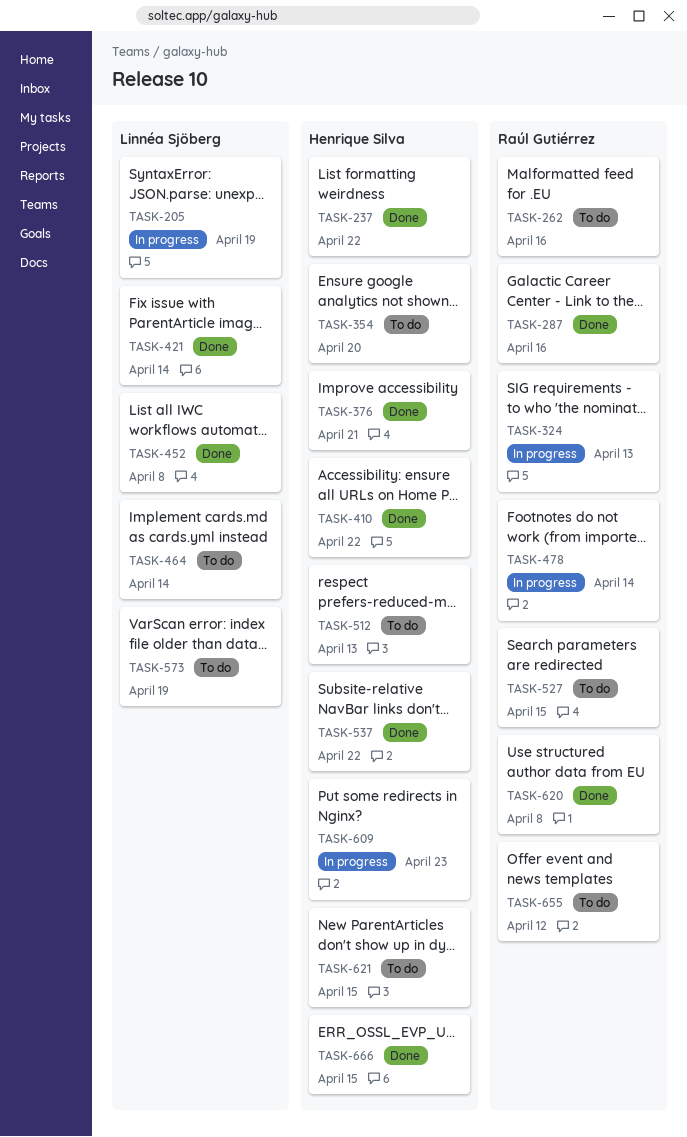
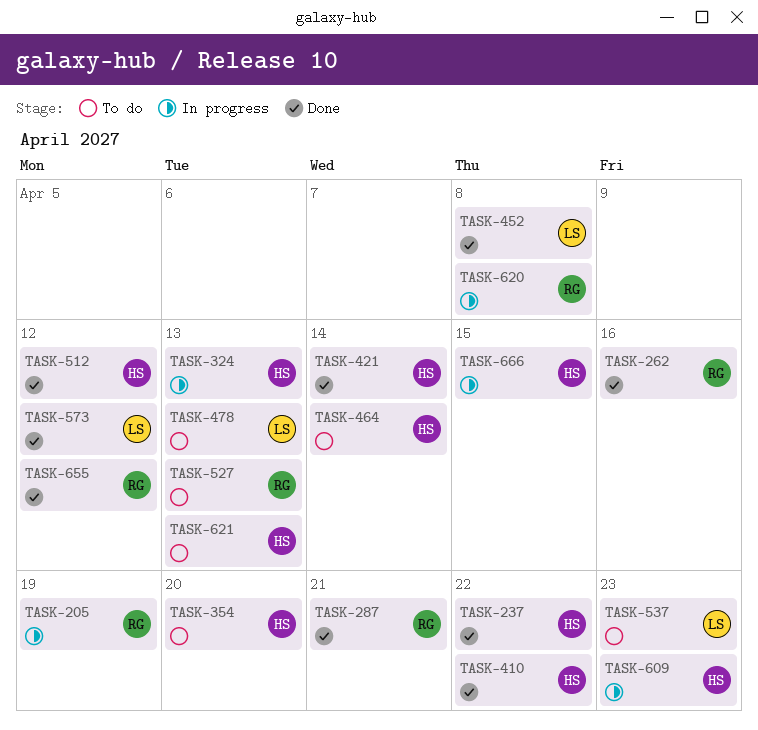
TASK-205, owner: Linnéa Sjöberg -> Raúl Gutiérrez
TASK-262, status: To do -> Done
TASK-287, due: Apr 16 -> Apr 21
TASK-324, owner: Raúl Gutiérrez -> Henrique Silva
TASK-376: present -> none
TASK-421, owner: Linnéa Sjöberg -> Henrique Silva
TASK-464, owner: Linnéa Sjöberg -> Henrique Silva
TASK-478, status: In progress -> To do
TASK-478, owner: Raúl Gutiérrez -> Linnéa Sjöberg
TASK-478, due: Apr 14 -> Apr 13
TASK-512, status: To do -> Done
TASK-512, due: Apr 13 -> Apr 12
TASK-527, due: Apr 15 -> Apr 13
TASK-537, status: Done -> To do
TASK-537, owner: Henrique Silva -> Linnéa Sjöberg
TASK-537, due: Apr 22 -> Apr 23
TASK-573, status: To do -> Done
TASK-573, due: Apr 19 -> Apr 12
TASK-620, status: Done -> In progress
TASK-621, due: Apr 15 -> Apr 13
TASK-655, status: To do -> Done
TASK-666, status: Done -> In progress

